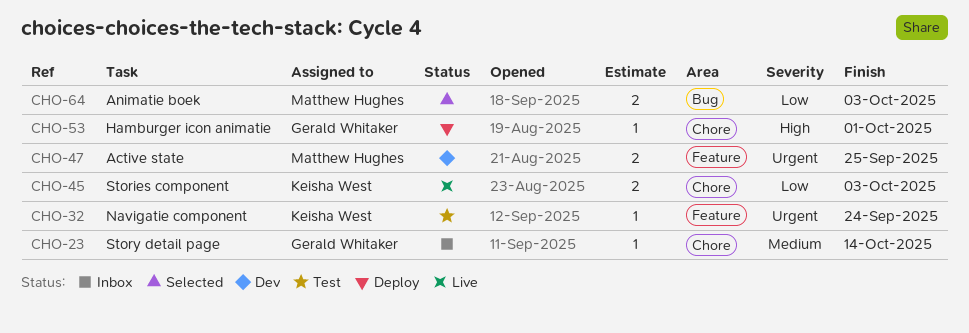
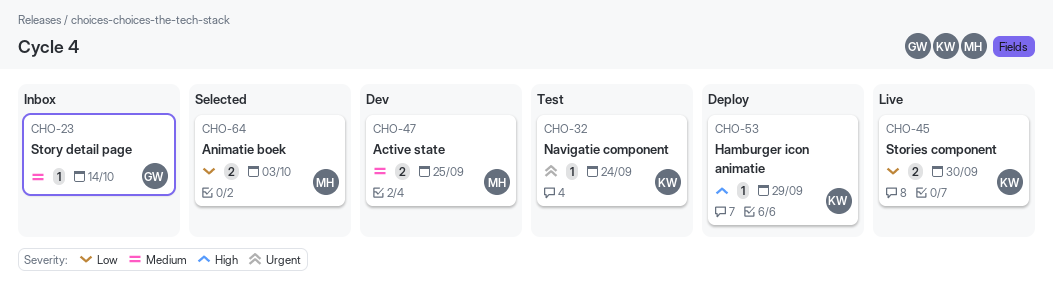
CHO-45, due: Oct 3 -> Sep 30
CHO-47, priority: Urgent -> Medium
CHO-53, owner: Gerald Whitaker -> Keisha West
CHO-53, due: Oct 1 -> Sep 29

